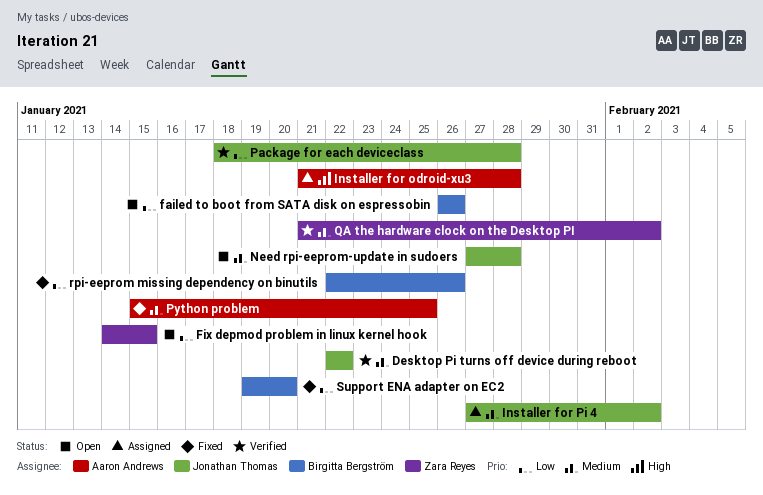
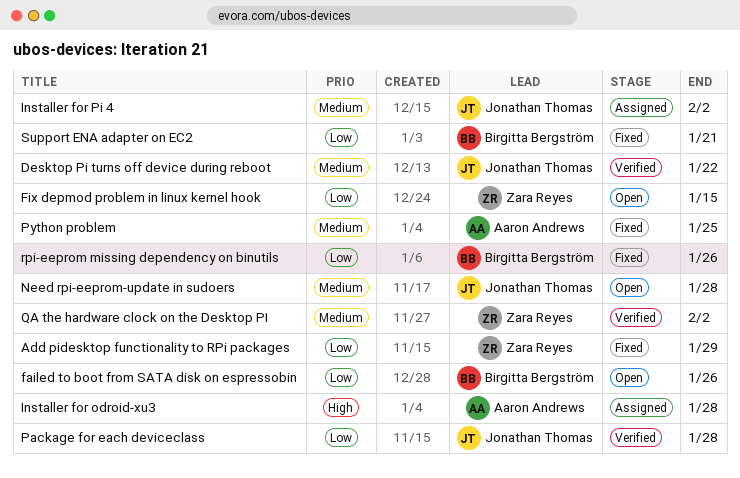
Add pidesktop functionality to RPi packages: none -> present
Support ENA adapter on EC2, due: Jan 20 -> Jan 21

